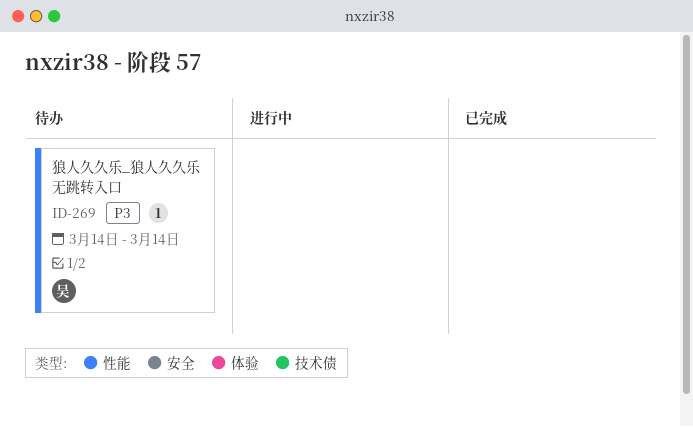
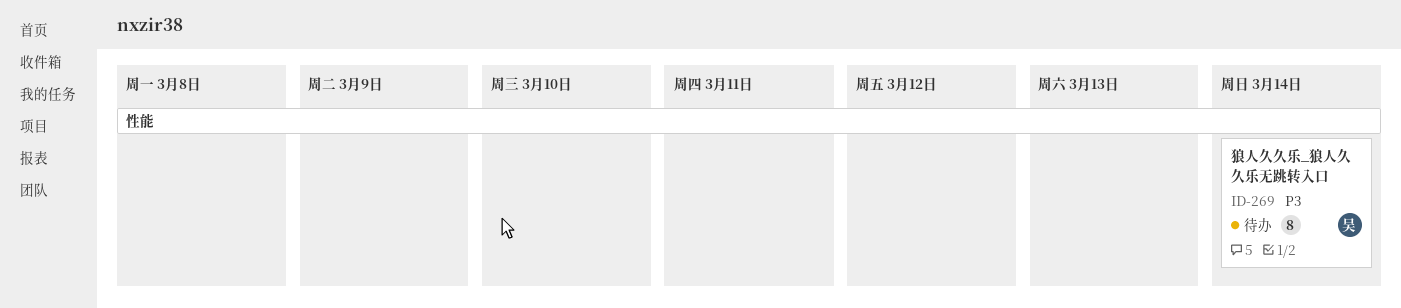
ID-269, estimate: 1 -> 8

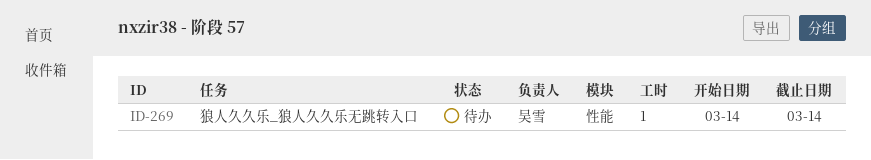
ID-269, estimate: 8 -> 1

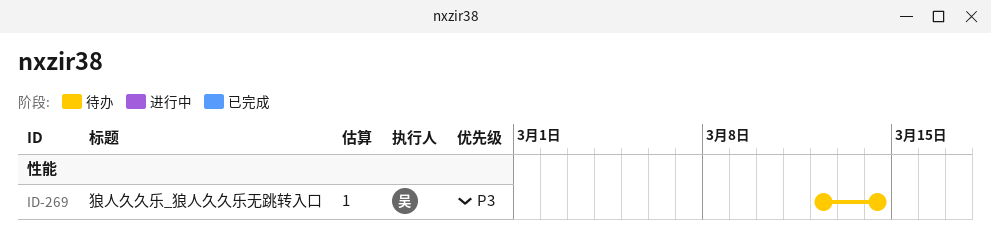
ID-269, start: Mar 14 -> Mar 12

